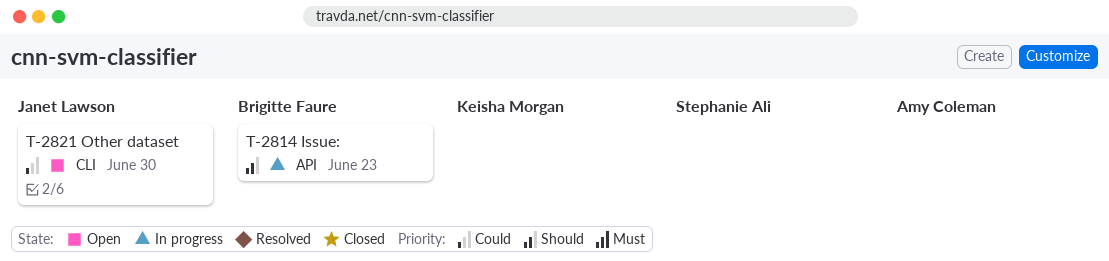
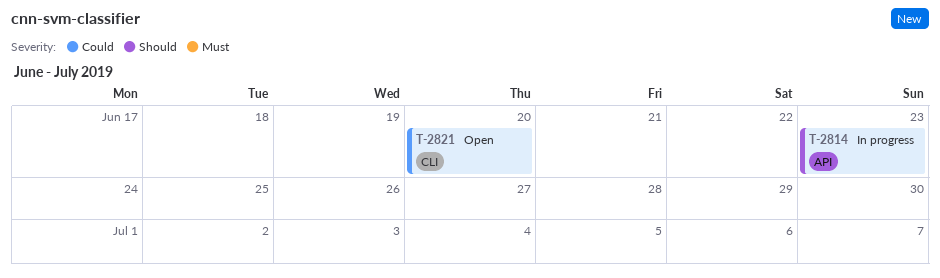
T-2821, due: Jun 30 -> Jun 20

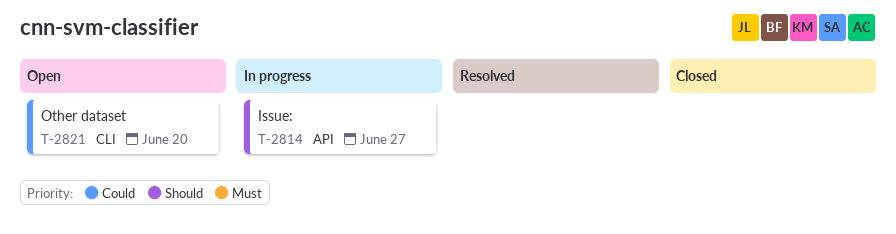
T-2814, due: Jun 23 -> Jun 27

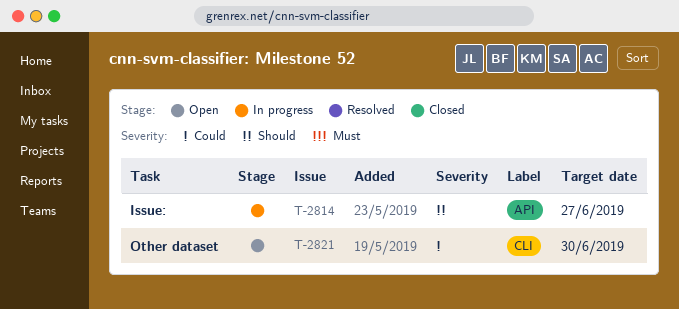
T-2821, due: Jun 20 -> Jun 30

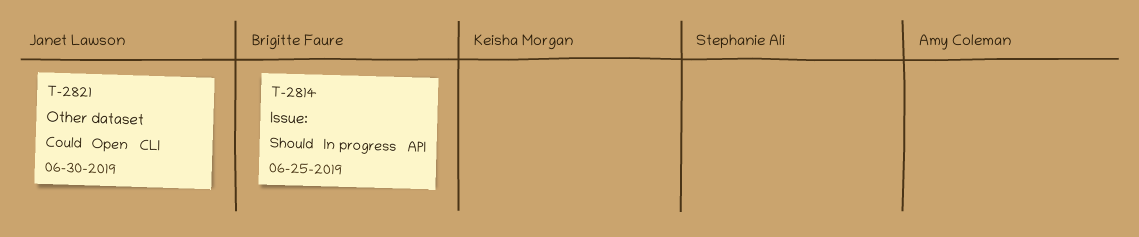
T-2814, due: Jun 27 -> Jun 25

